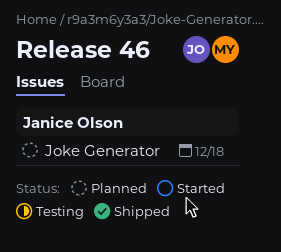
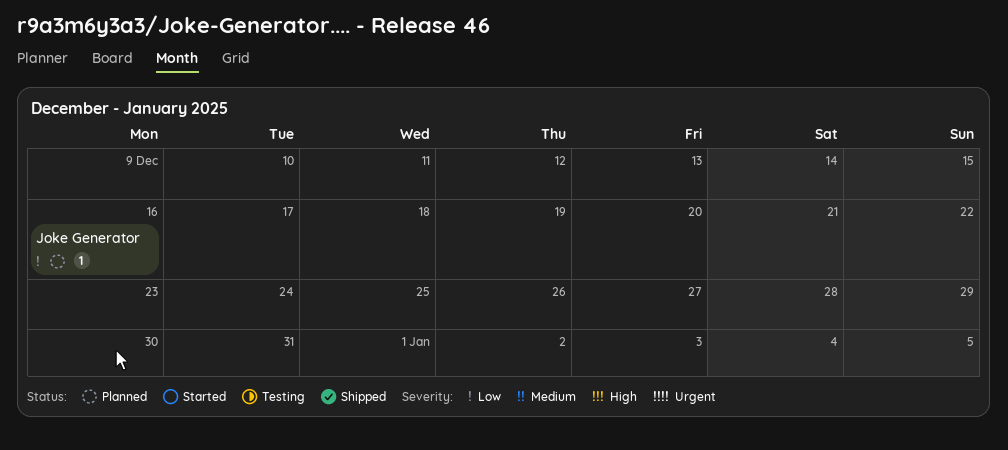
Joke Generator, due: Dec 18 -> Dec 16

